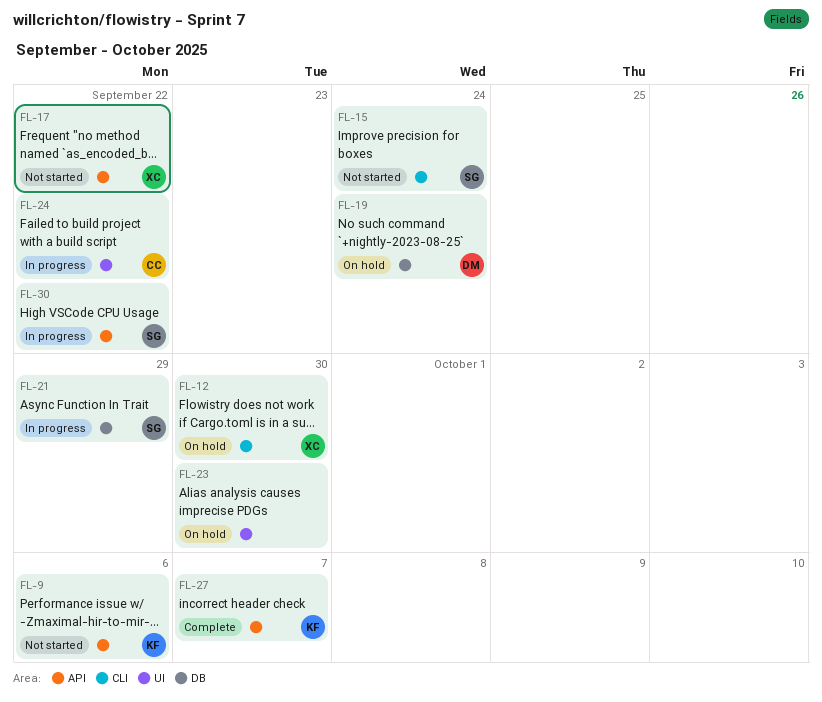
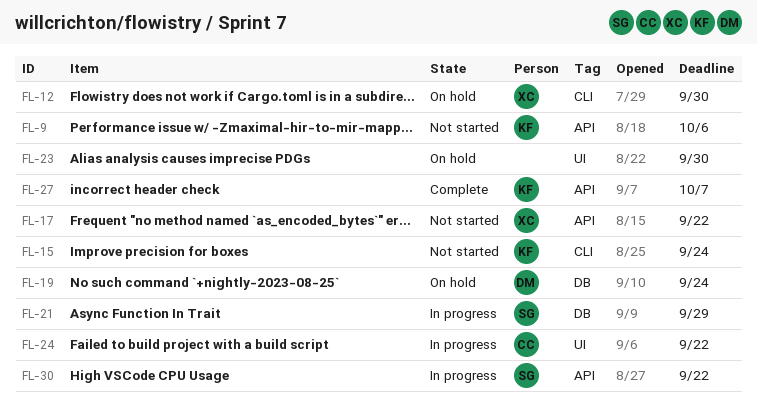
FL-15, owner: SG -> KF

